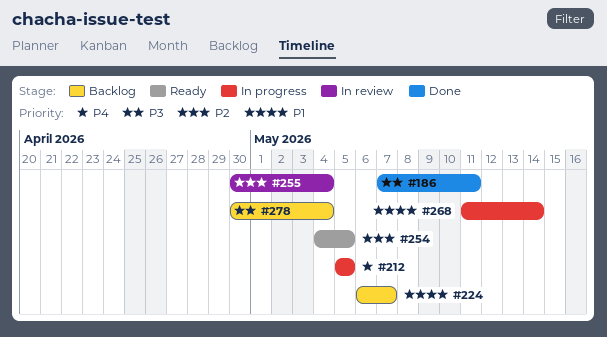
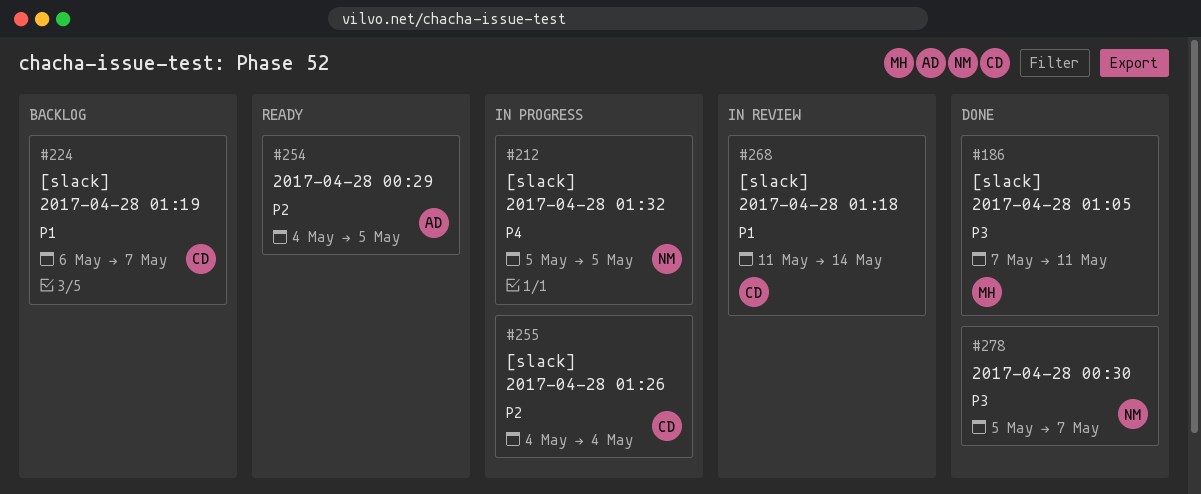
#255, status: In review -> In progress
#255, start: Apr 30 -> May 4
#268, status: In progress -> In review
#278, status: Backlog -> Done
#278, start: Apr 30 -> May 5
#278, due: May 4 -> May 7

